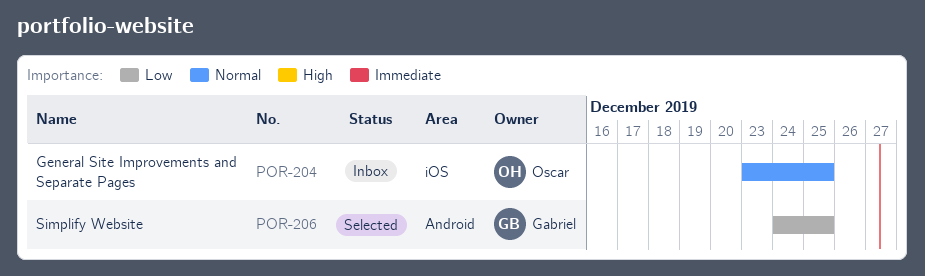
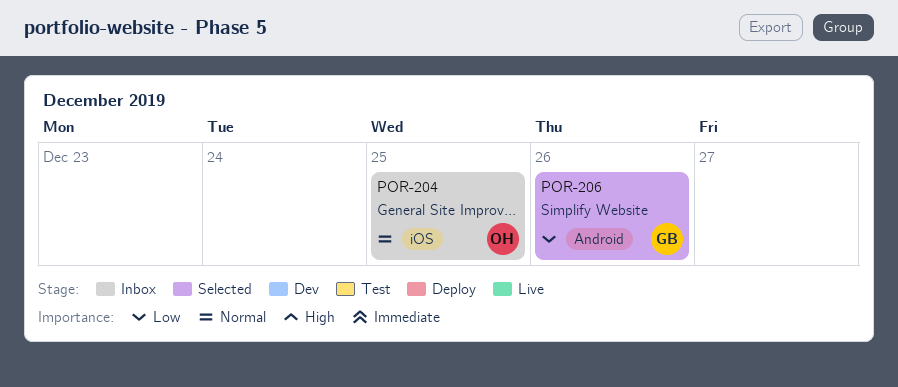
POR-206, due: Dec 25 -> Dec 26

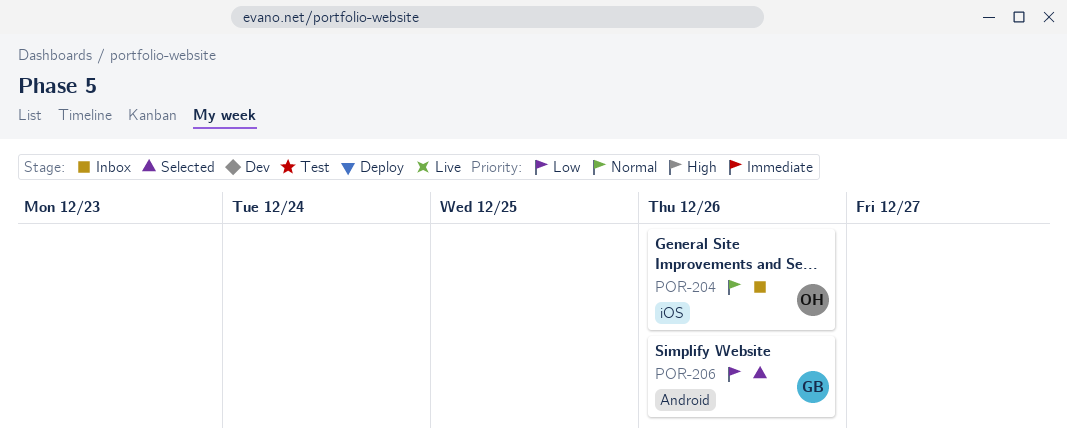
POR-204, due: Dec 25 -> Dec 26

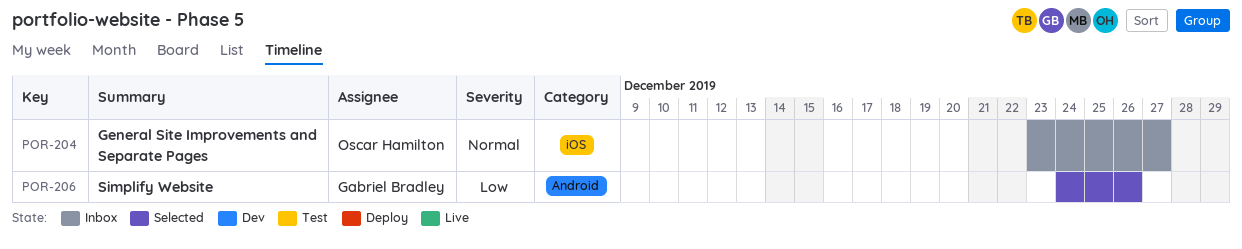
POR-204, due: Dec 26 -> Dec 27

